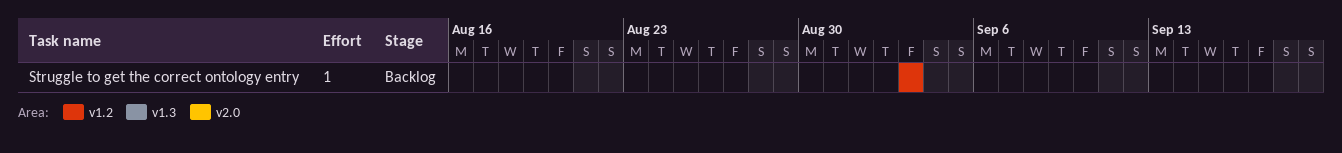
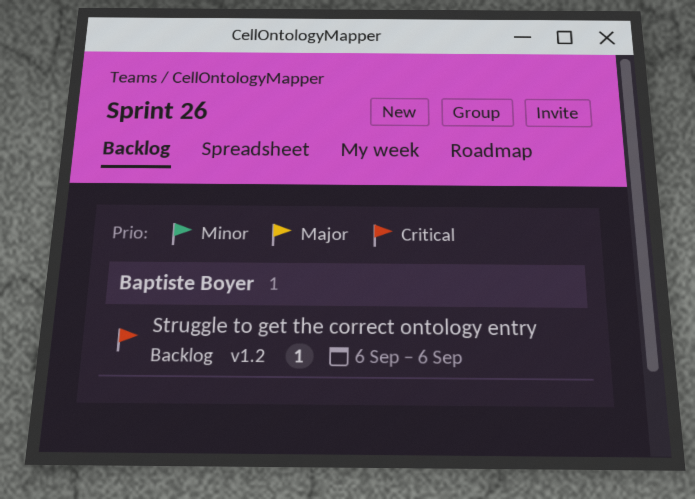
Struggle to get the correct ontology entry, start: Sep 3 -> Sep 6
Struggle to get the correct ontology entry, due: Sep 3 -> Sep 6

